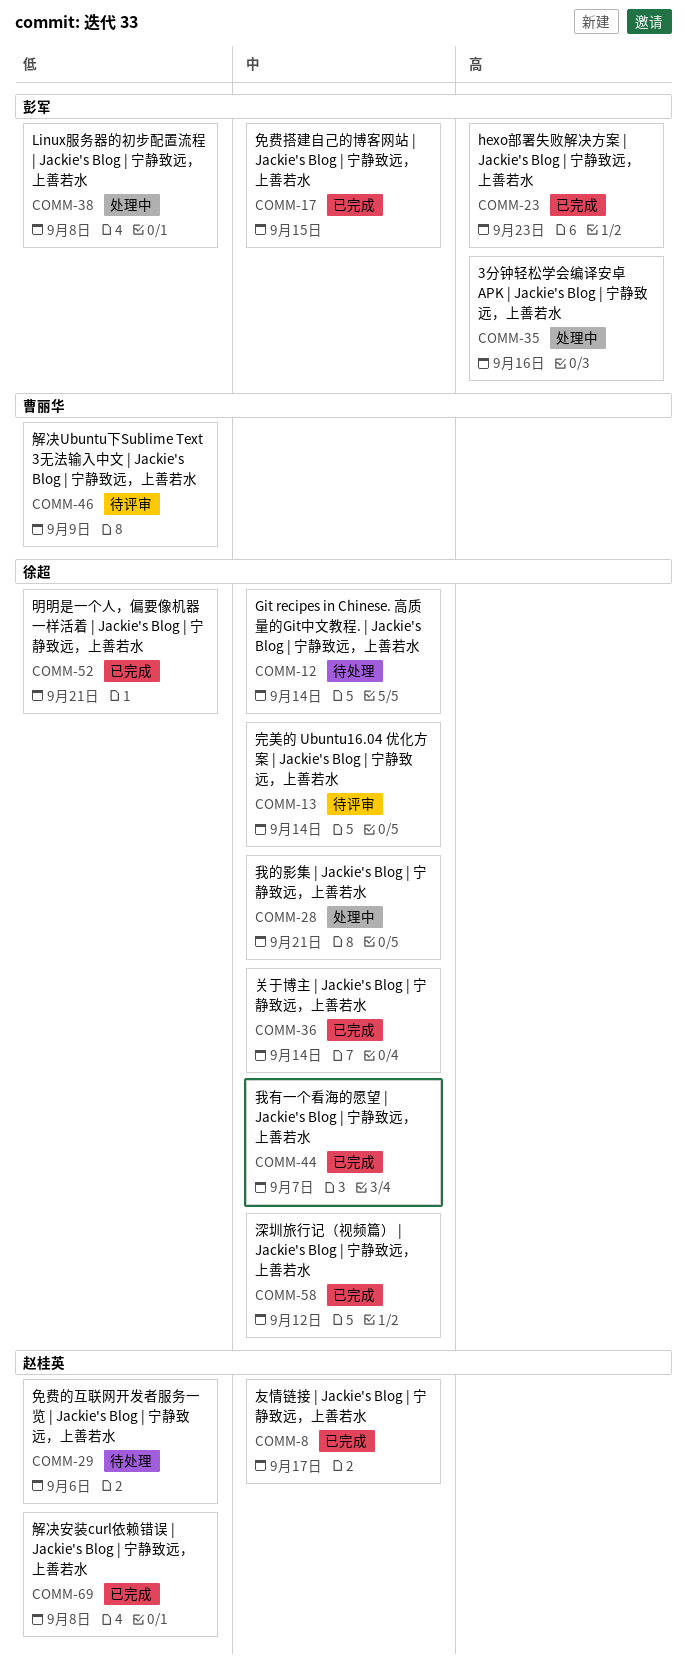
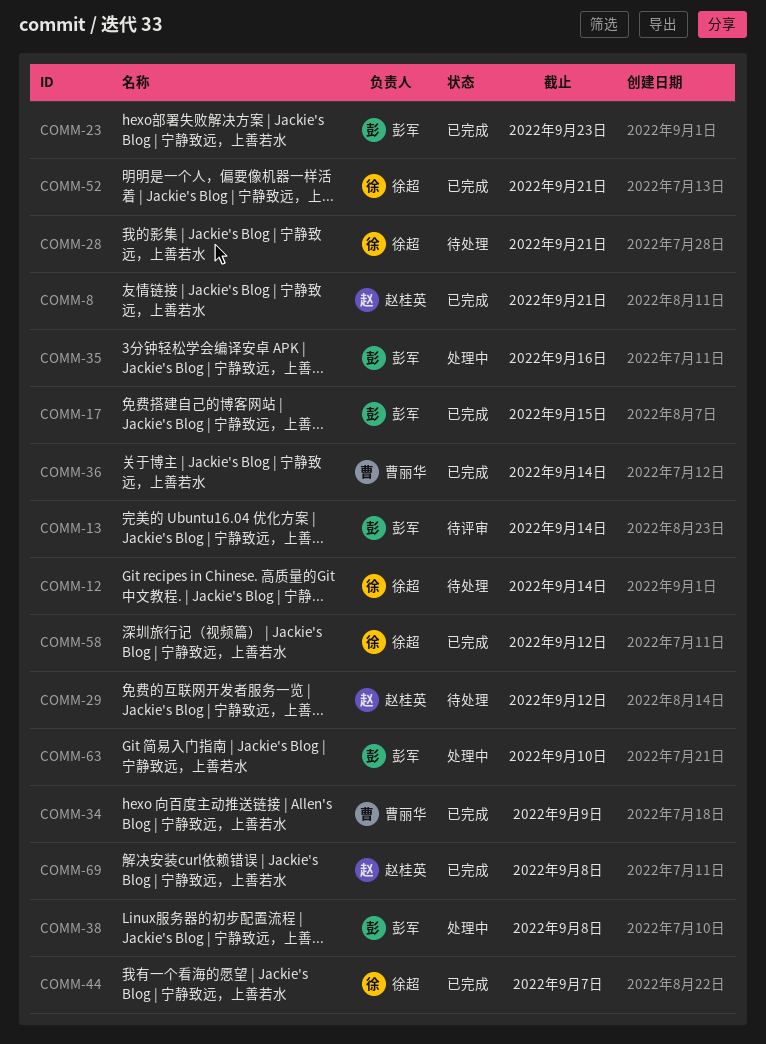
COMM-8, due: Sep 17 -> Sep 21
COMM-13, owner: 徐超 -> 彭军
COMM-28, status: 处理中 -> 待处理
COMM-29, due: Sep 6 -> Sep 12
COMM-34: none -> present
COMM-36, owner: 徐超 -> 曹丽华
COMM-46: present -> none
COMM-63: none -> present

